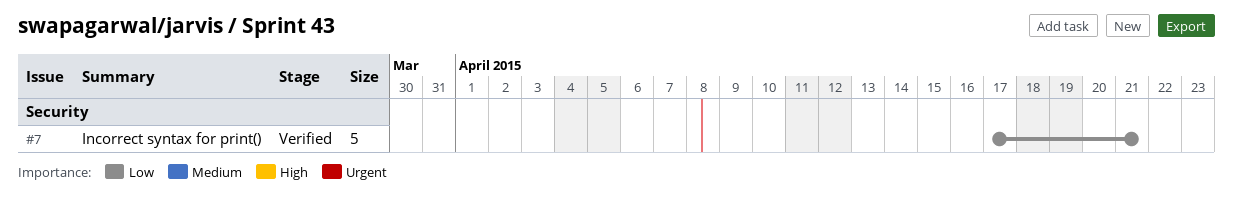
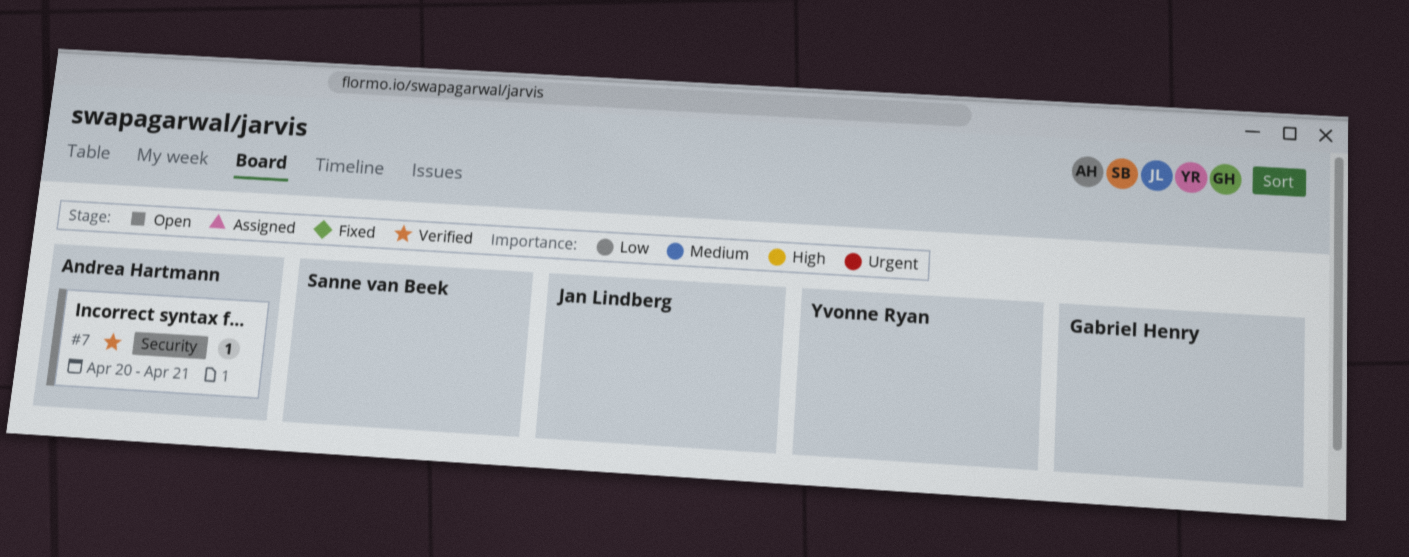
#7, estimate: 5 -> 1
#7, start: Apr 17 -> Apr 20

